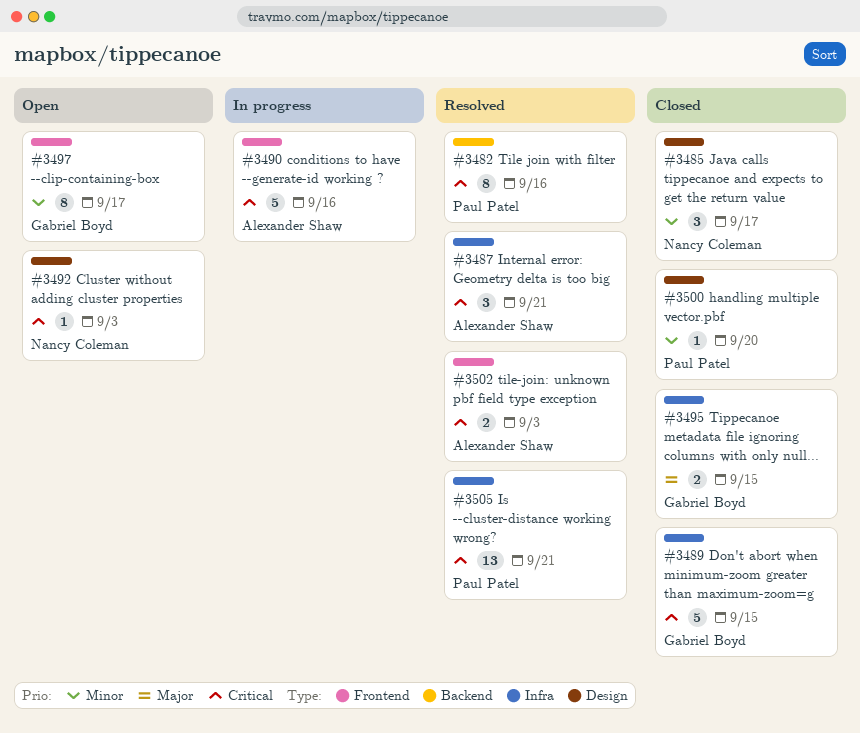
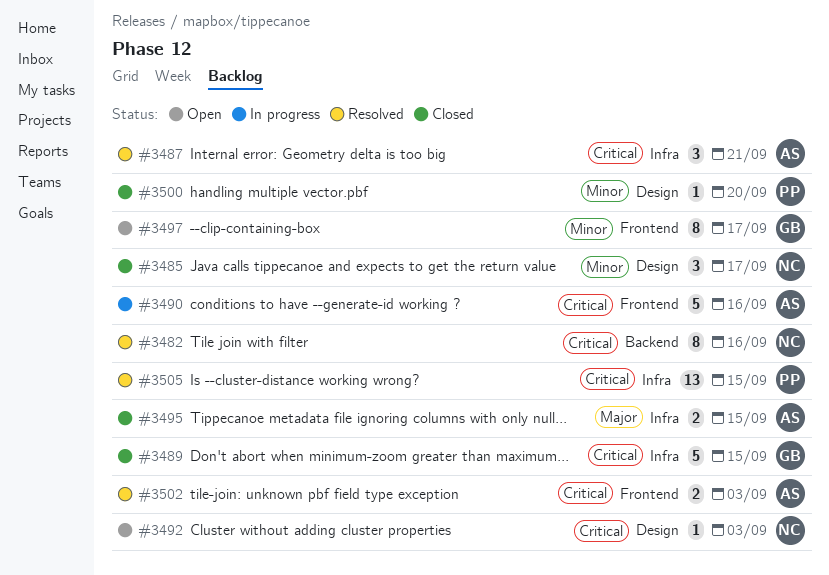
#3482, owner: Paul Patel -> Nancy Coleman
#3495, owner: Gabriel Boyd -> Alexander Shaw
#3505, due: Sep 21 -> Sep 15

